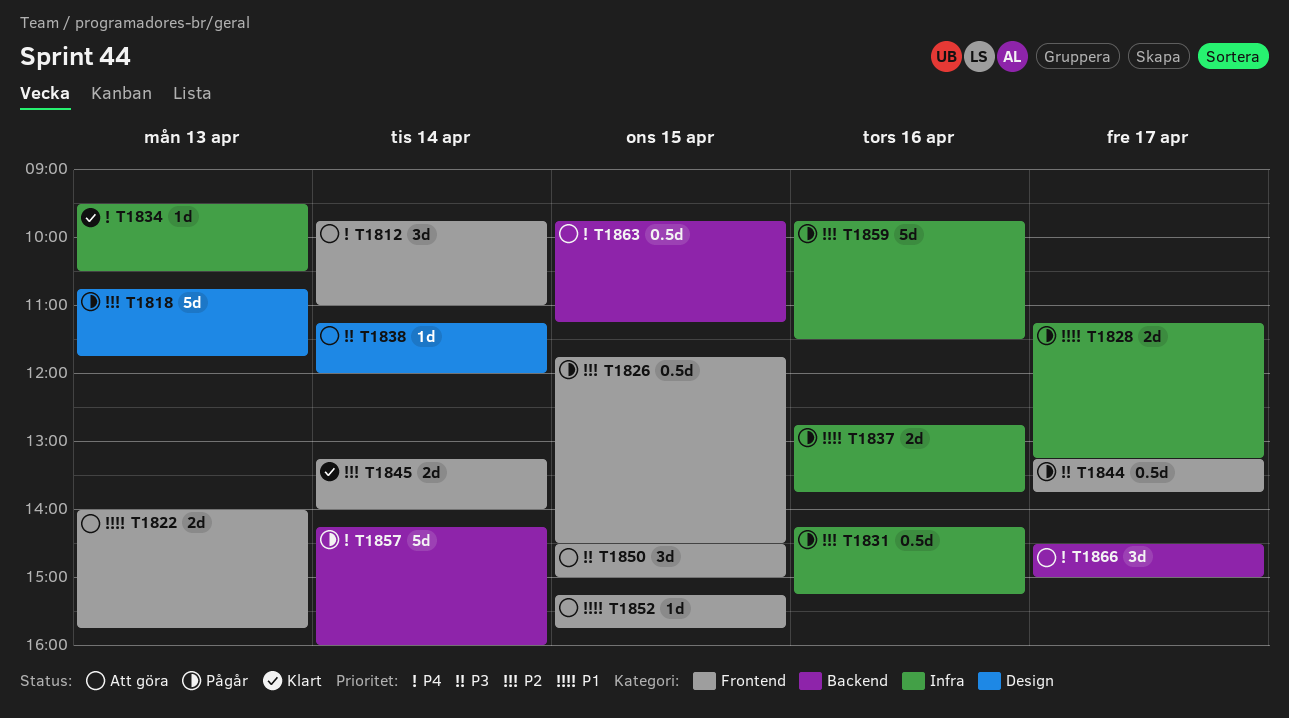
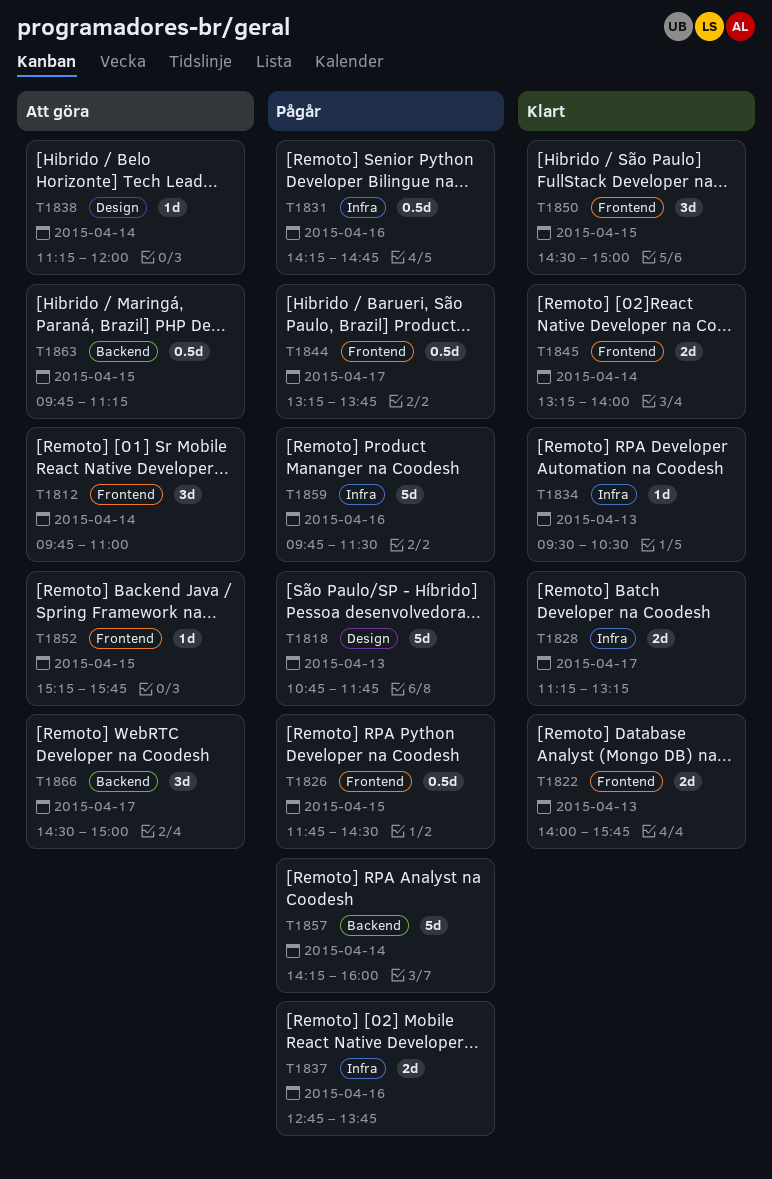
T1822, status: Att göra -> Klart
T1828, status: Pågår -> Klart
T1831, ends: 15:15 -> 14:45
T1850, status: Att göra -> Klart

